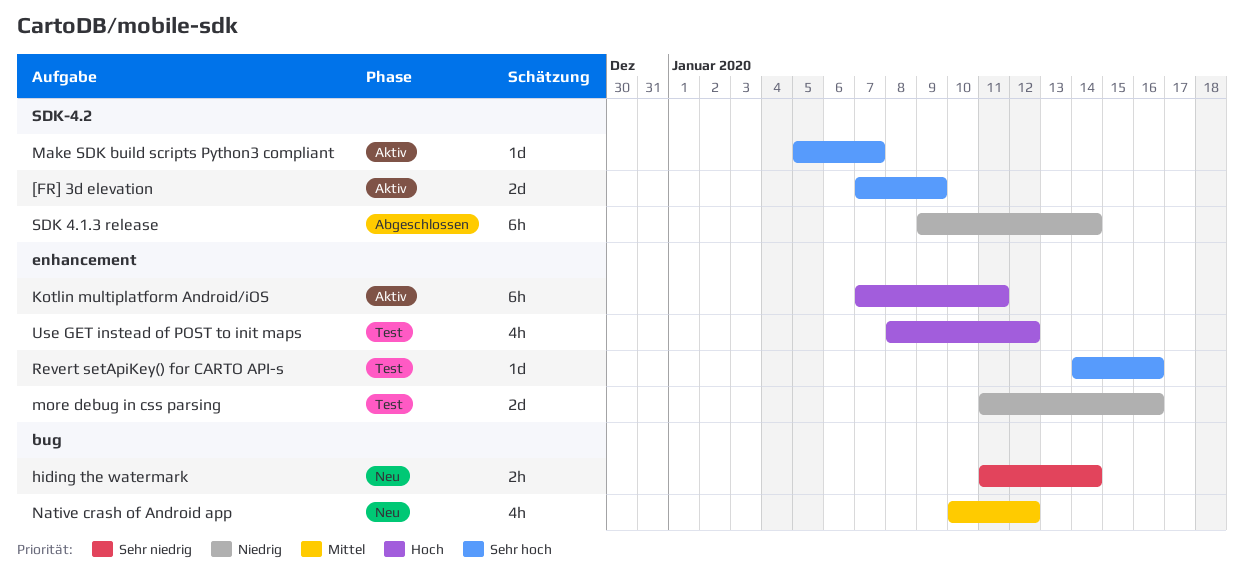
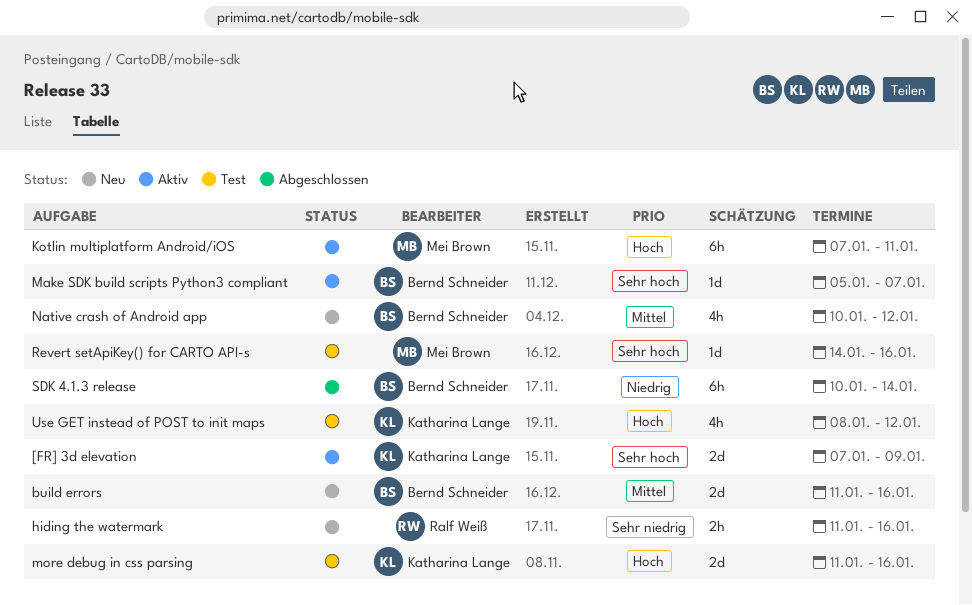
build errors: none -> present
hiding the watermark, due: Jan 14 -> Jan 16
more debug in css parsing, priority: Niedrig -> Hoch
SDK 4.1.3 release, start: Jan 9 -> Jan 10

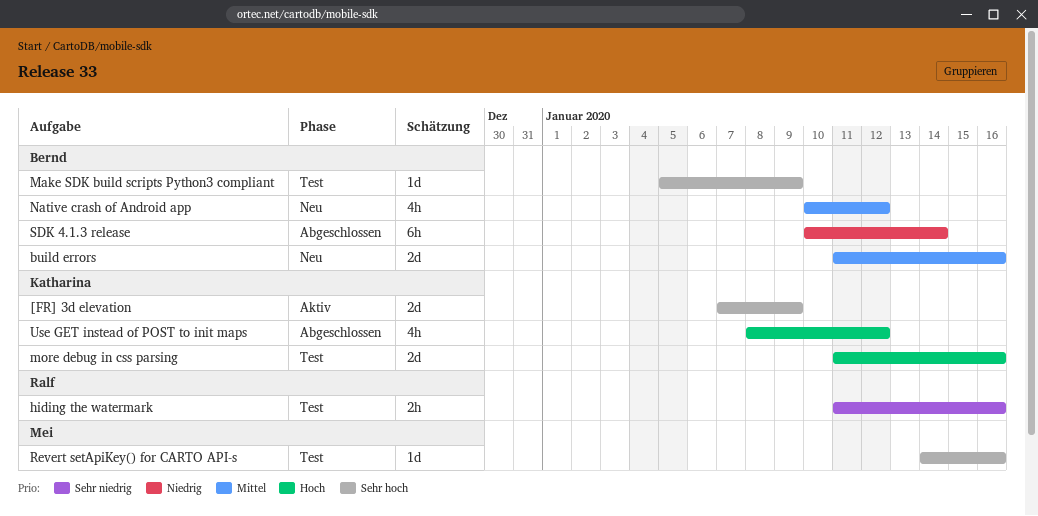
hiding the watermark, status: Neu -> Test
Kotlin multiplatform Android/iOS: present -> none
Make SDK build scripts Python3 compliant, status: Aktiv -> Test
Make SDK build scripts Python3 compliant, due: Jan 7 -> Jan 9
Use GET instead of POST to init maps, status: Test -> Abgeschlossen

